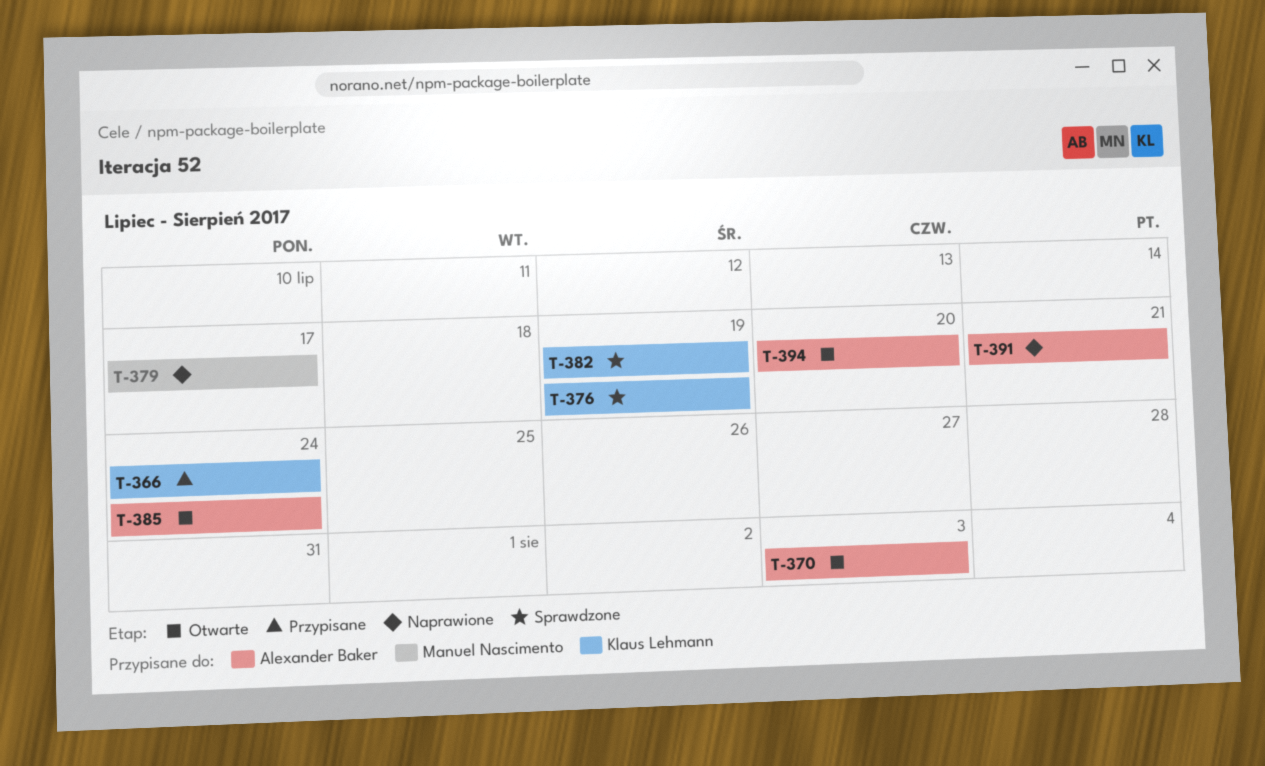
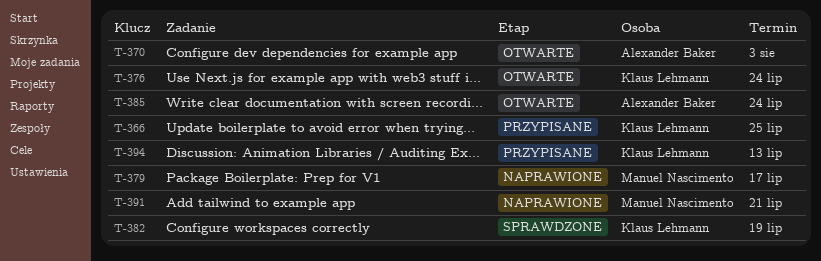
T-366, due: Jul 24 -> Jul 25
T-376, status: Sprawdzone -> Otwarte
T-376, due: Jul 19 -> Jul 24
T-391, owner: Alexander Baker -> Manuel Nascimento
T-394, status: Otwarte -> Przypisane
T-394, owner: Alexander Baker -> Klaus Lehmann
T-394, due: Jul 20 -> Jul 13

